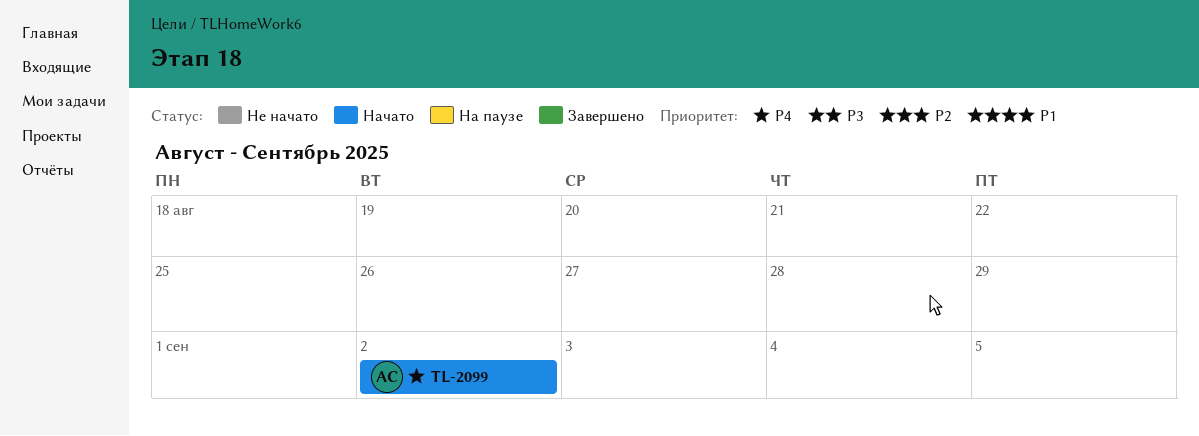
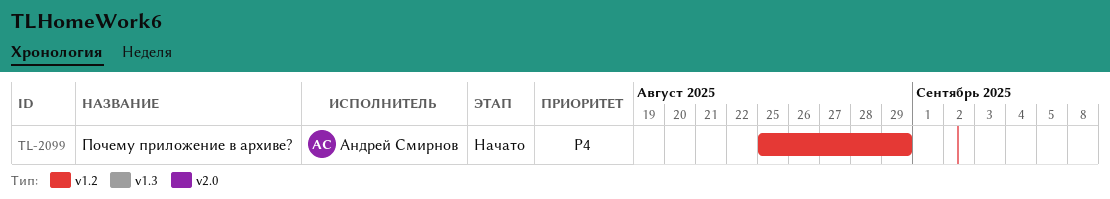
TL-2099, start: Sep 2 -> Aug 25
TL-2099, due: Sep 2 -> Aug 29

